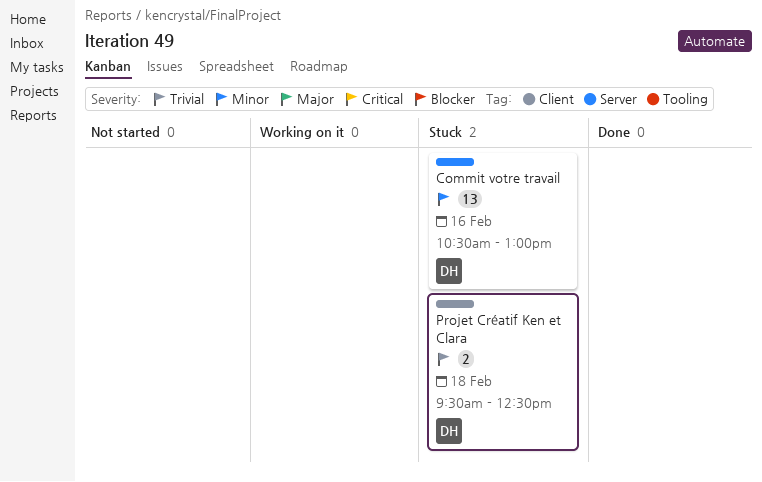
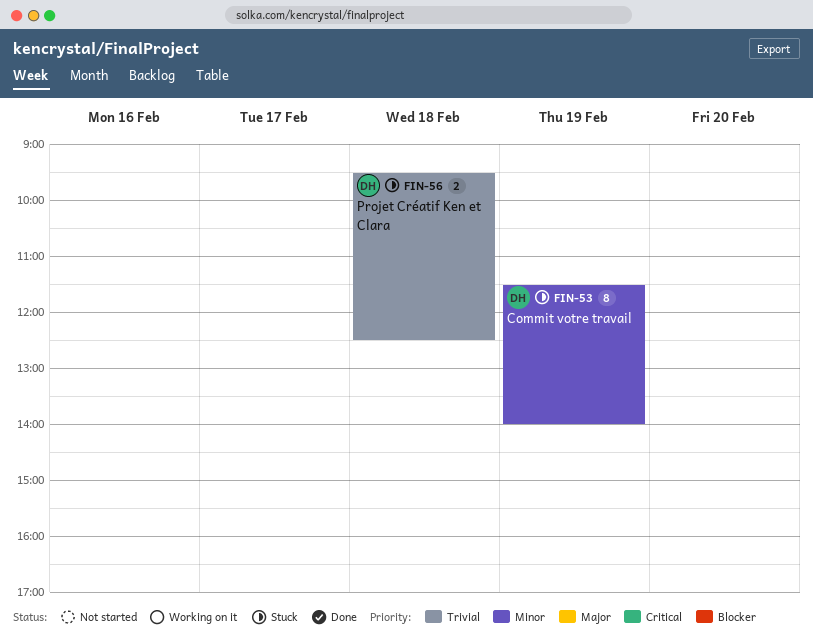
Commit votre travail, estimate: 13 -> 8
Commit votre travail, day: Feb 16 -> Feb 19
Commit votre travail, begins: 10:30 -> 11:30
Commit votre travail, ends: 13:00 -> 14:00

